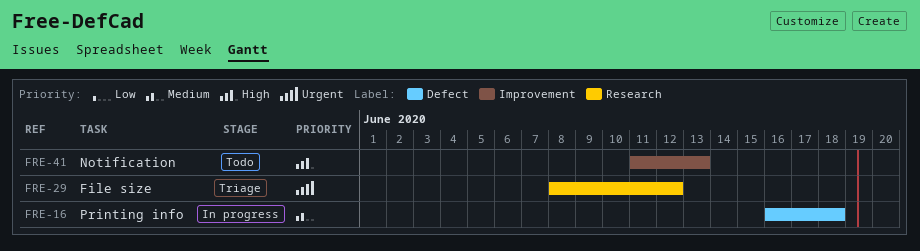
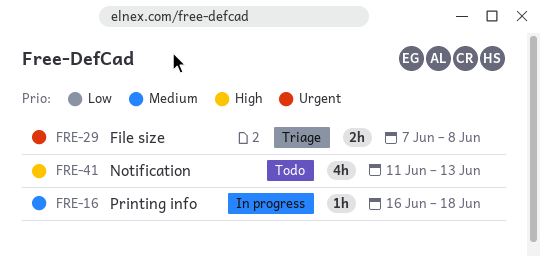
FRE-29, start: Jun 8 -> Jun 7
FRE-29, due: Jun 12 -> Jun 8

